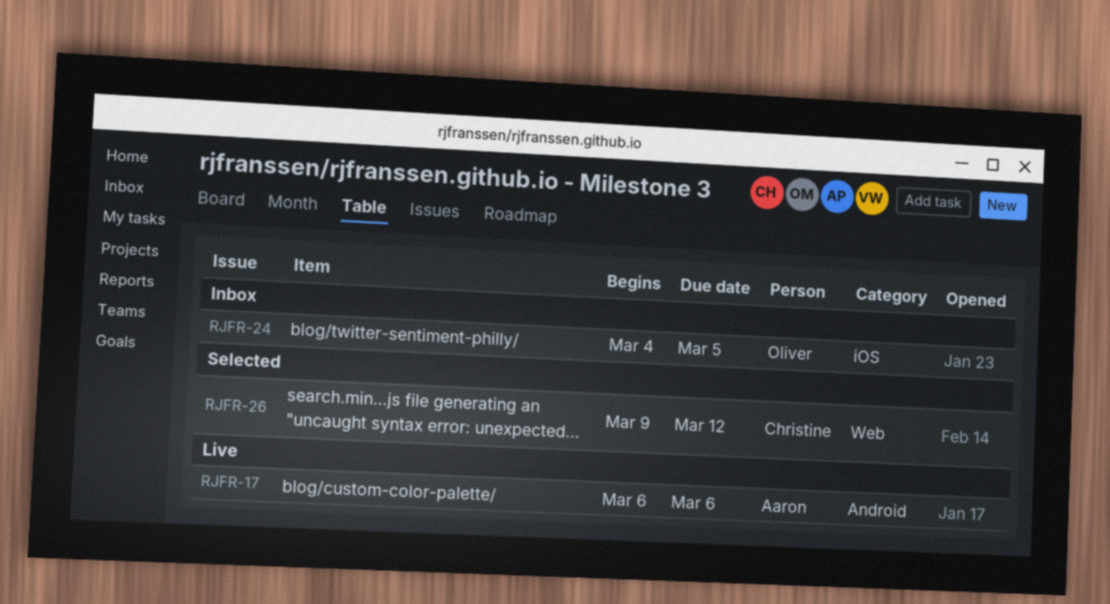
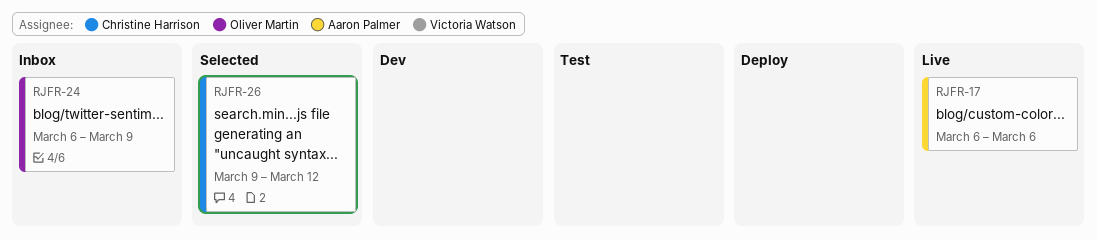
RJFR-24, start: Mar 4 -> Mar 6
RJFR-24, due: Mar 5 -> Mar 9

